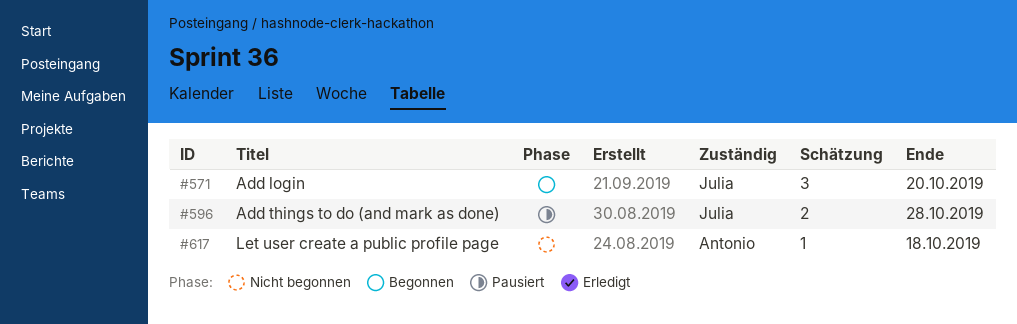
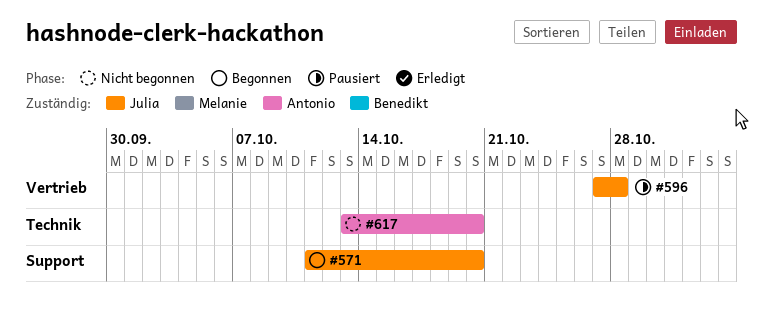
#617, due: Oct 18 -> Oct 20

